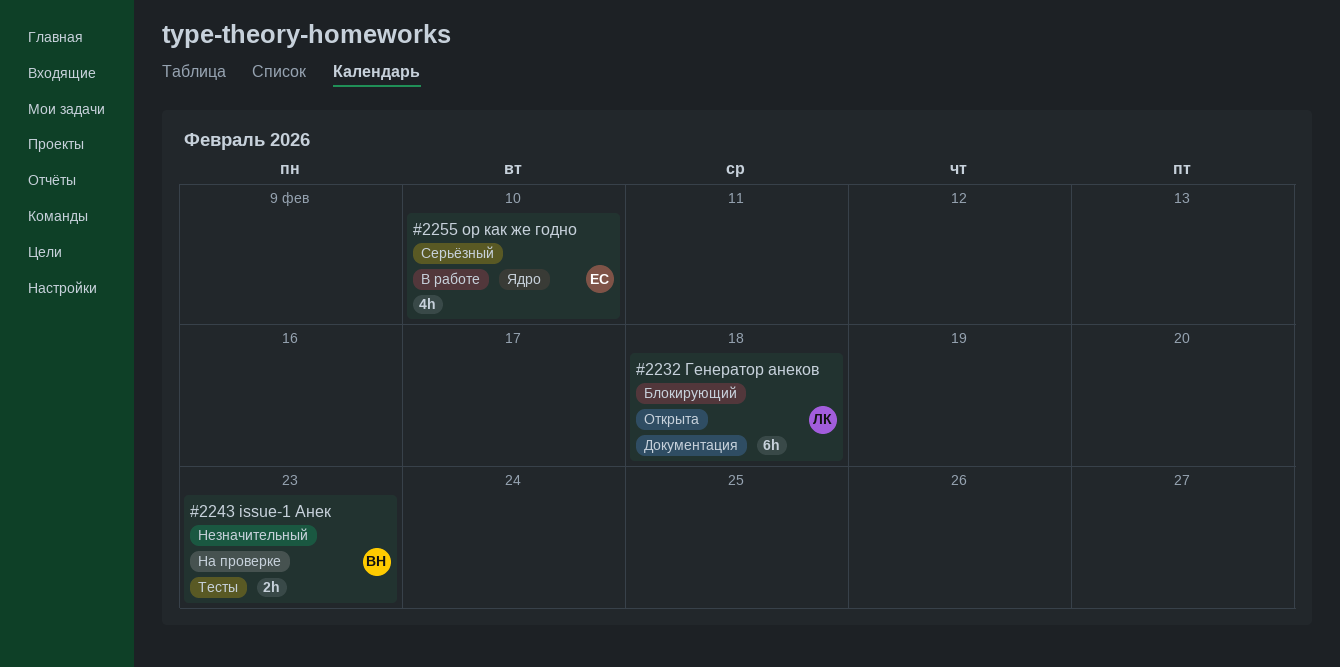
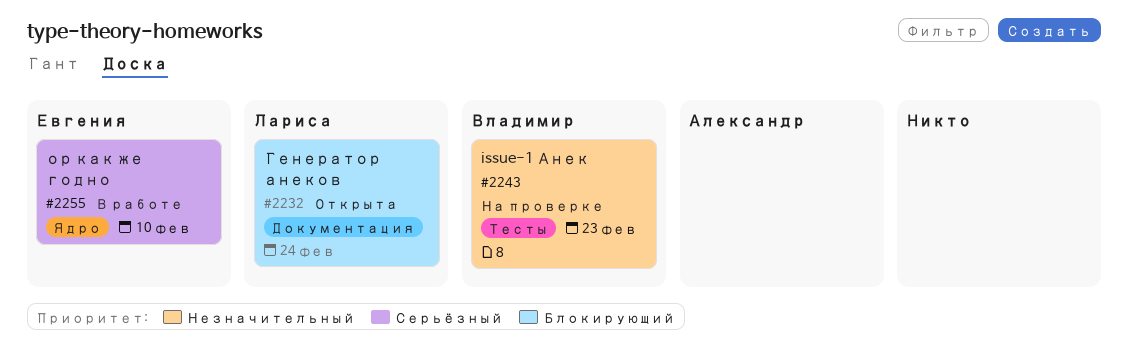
#2232, due: Feb 18 -> Feb 24

